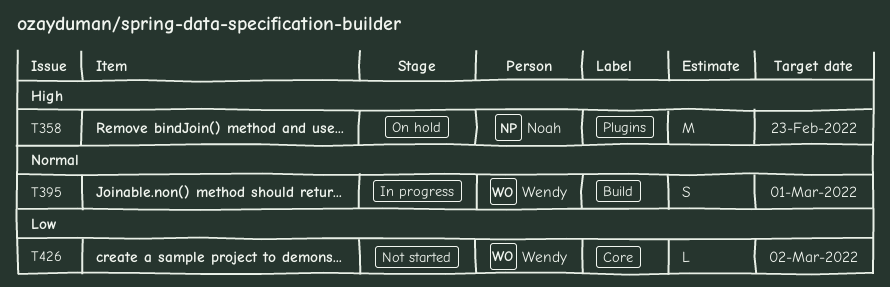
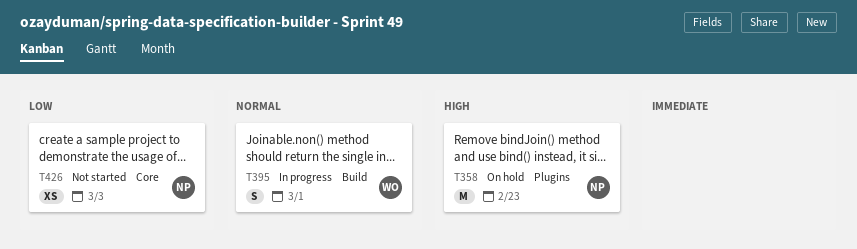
T426, owner: Wendy -> Noah
T426, estimate: L -> XS
T426, due: Mar 2 -> Mar 3

